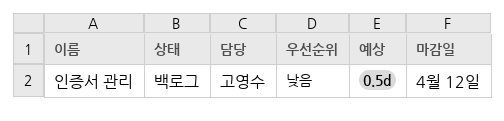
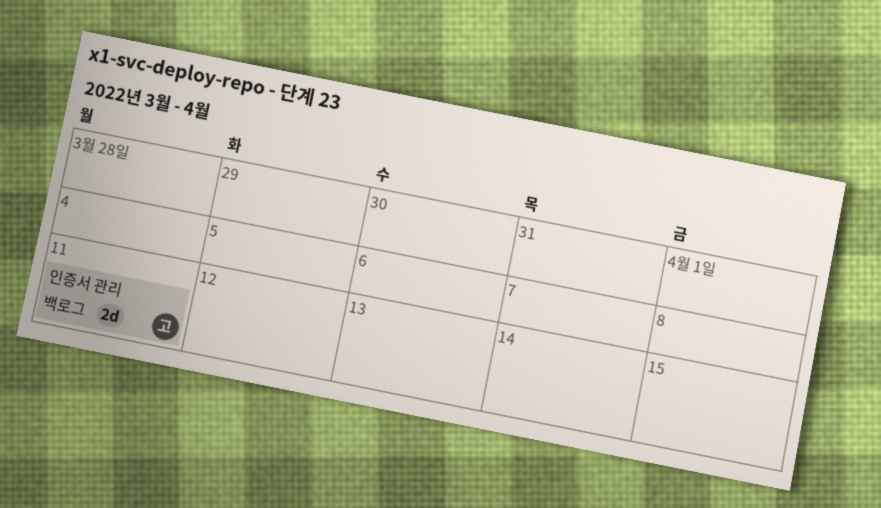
인증서 관리, estimate: 0.5d -> 2d
인증서 관리, due: Apr 12 -> Apr 11

